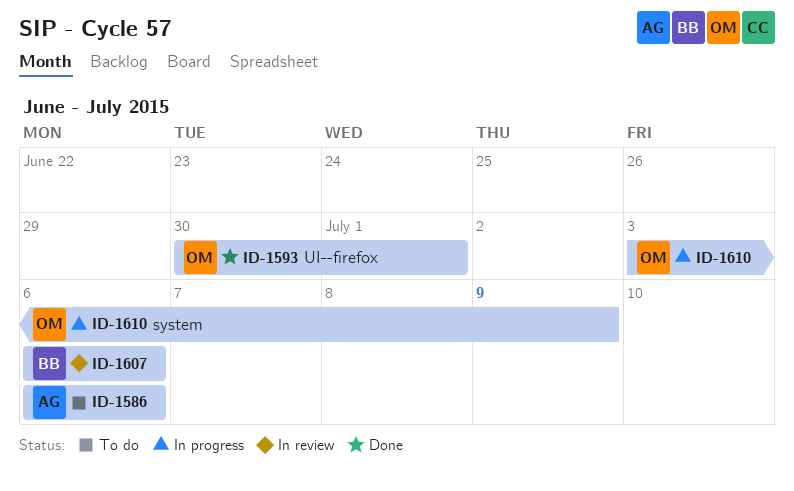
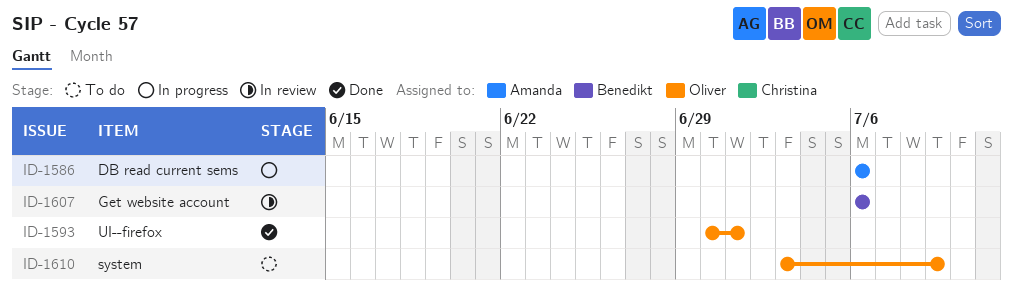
ID-1586, status: To do -> In progress
ID-1610, status: In progress -> To do

